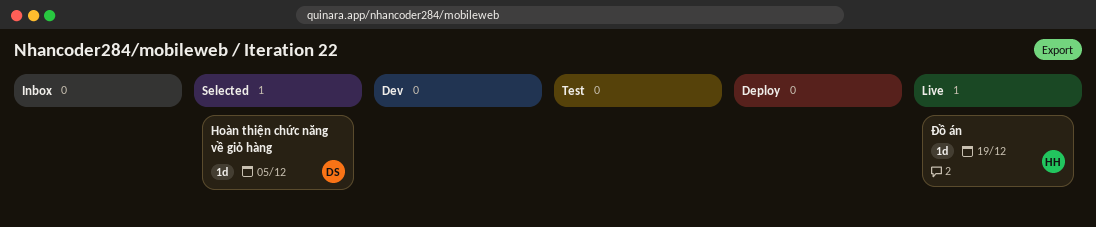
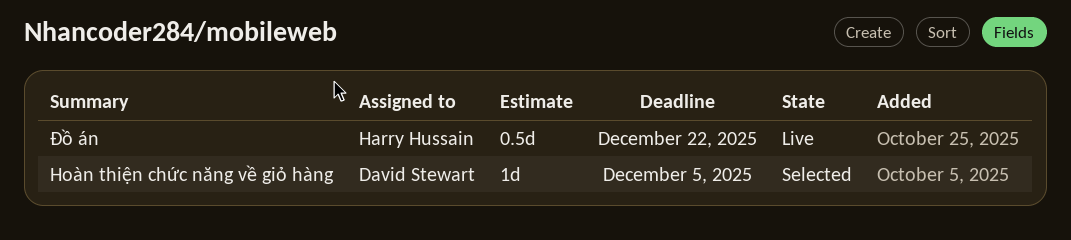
Đồ án, estimate: 1d -> 0.5d
Đồ án, due: Dec 19 -> Dec 22

